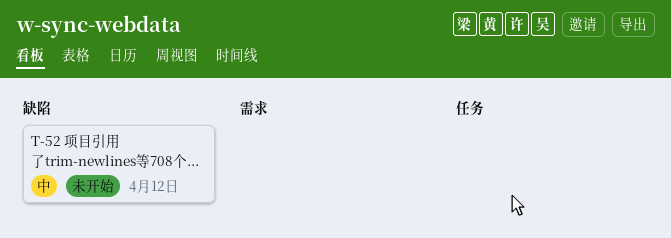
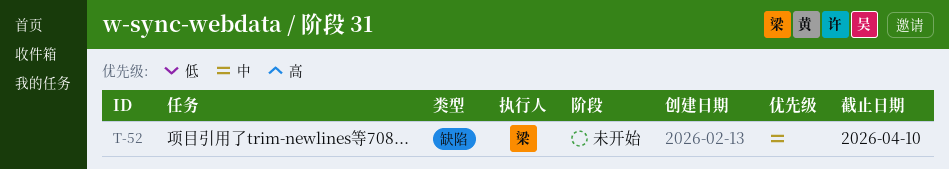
T-52, due: Apr 12 -> Apr 10

